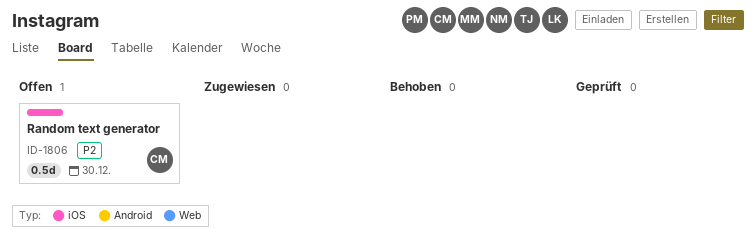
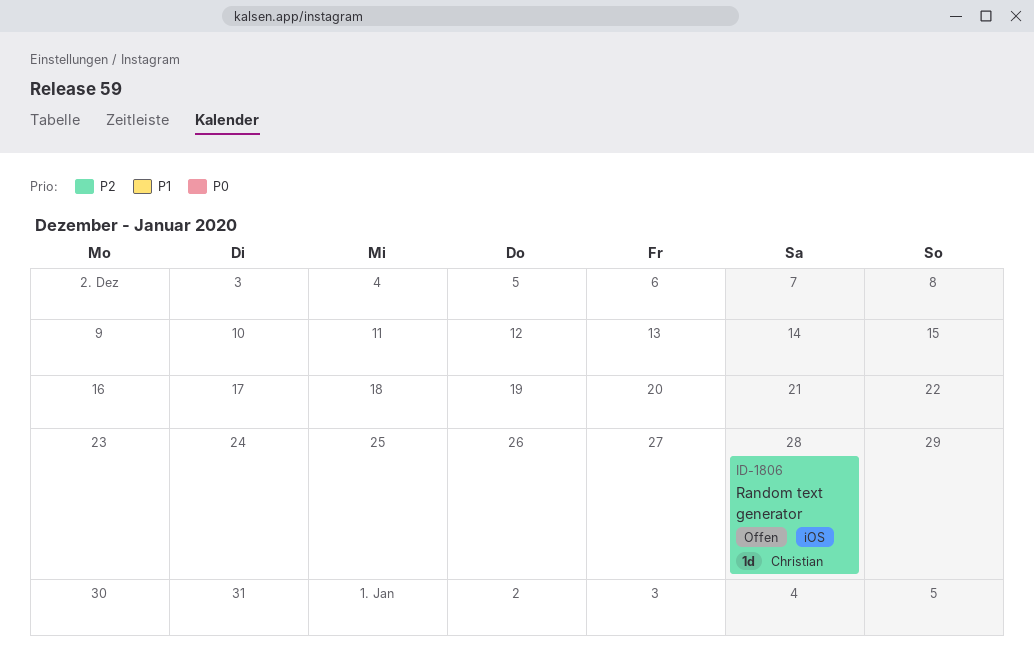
ID-1806, estimate: 0.5d -> 1d
ID-1806, due: Dec 30 -> Dec 28

